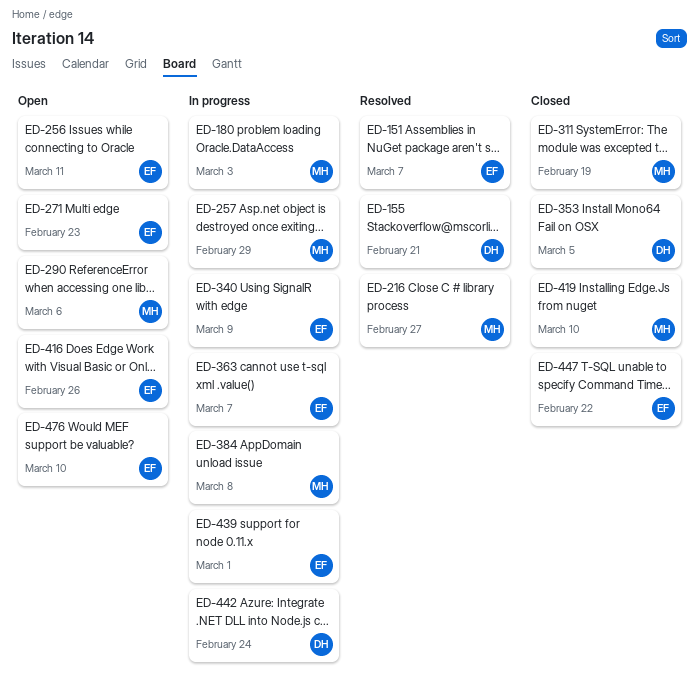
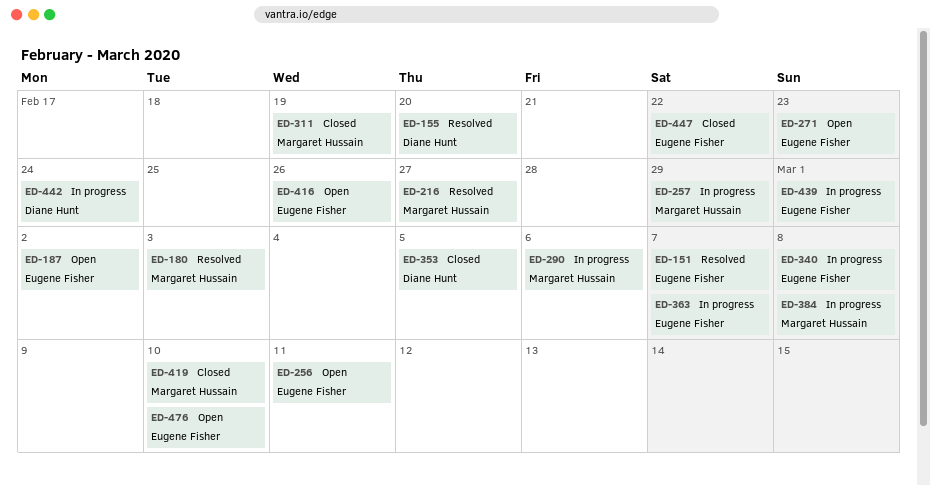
ED-155, due: Feb 21 -> Feb 20
ED-180, status: In progress -> Resolved
ED-187: none -> present
ED-290, status: Open -> In progress
ED-340, due: Mar 9 -> Mar 8

